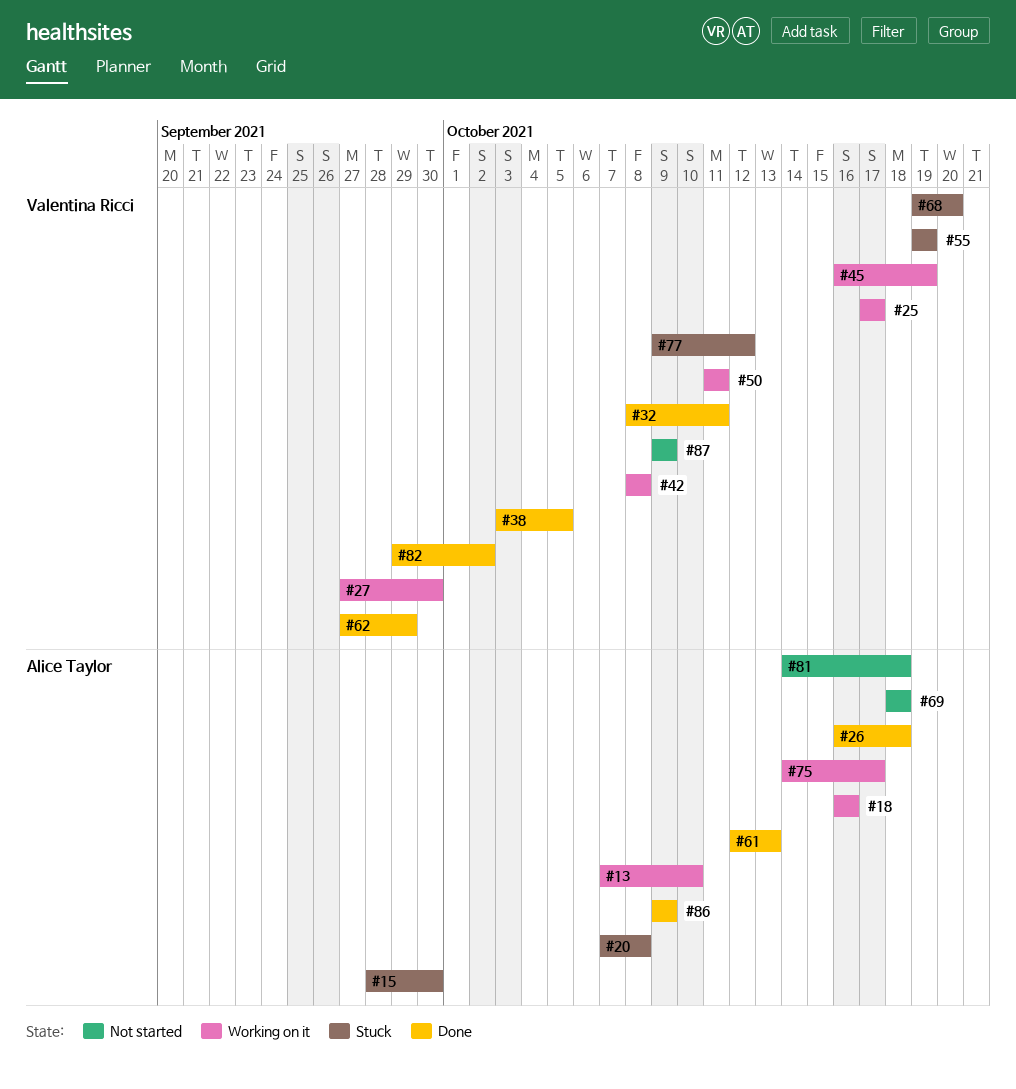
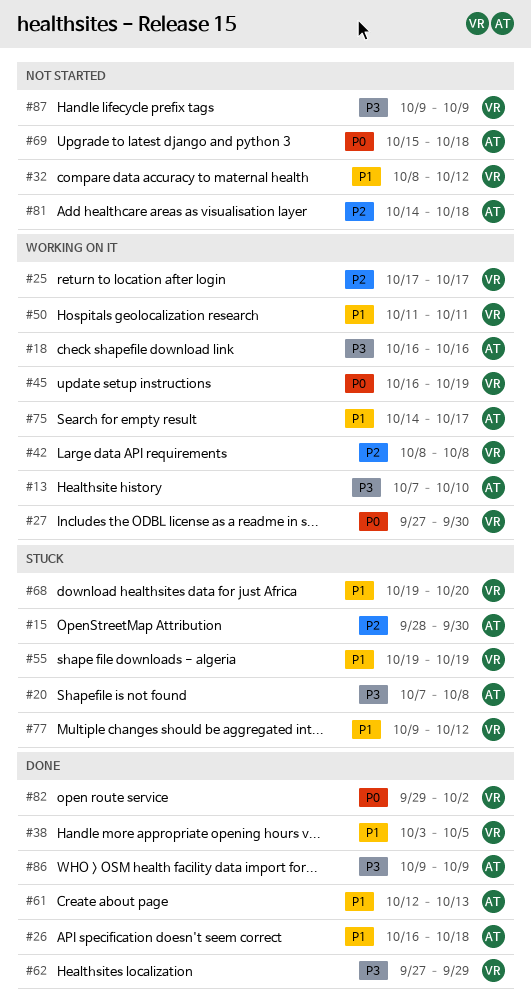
#32, status: Done -> Not started
#32, due: Oct 11 -> Oct 12
#69, start: Oct 18 -> Oct 15

